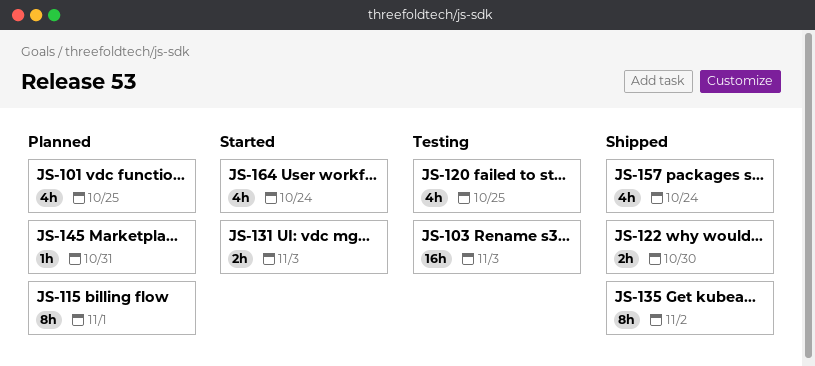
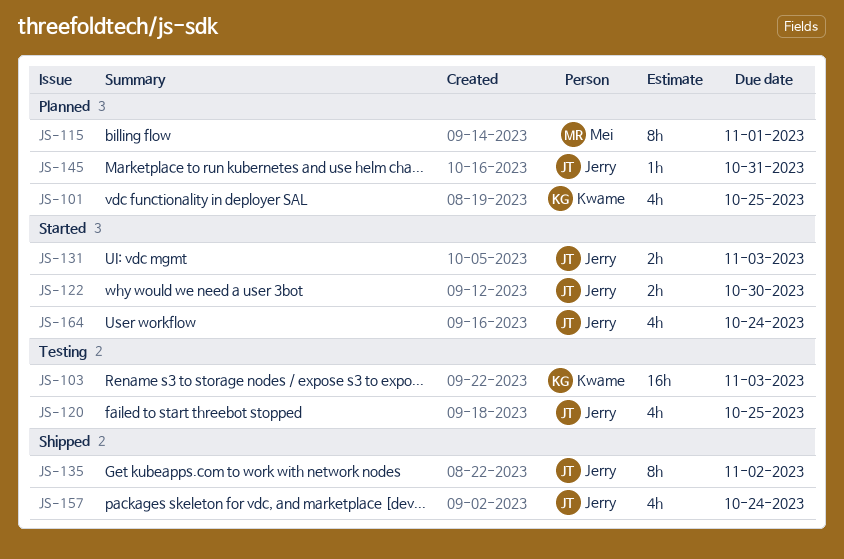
JS-122, status: Shipped -> Started

